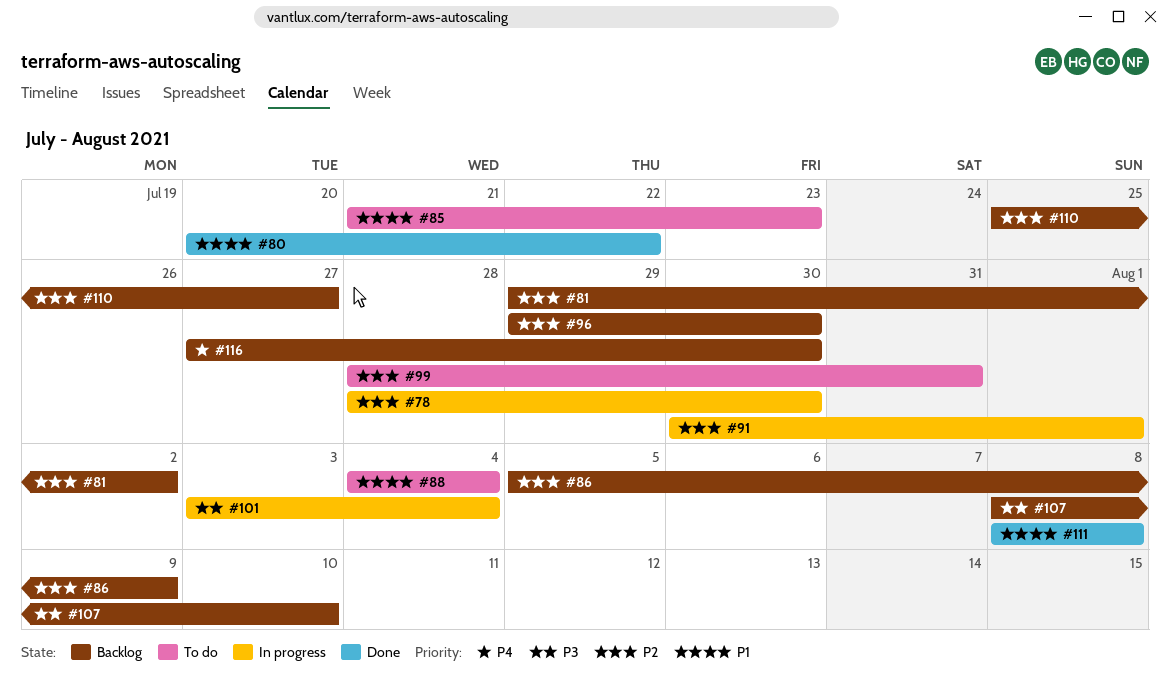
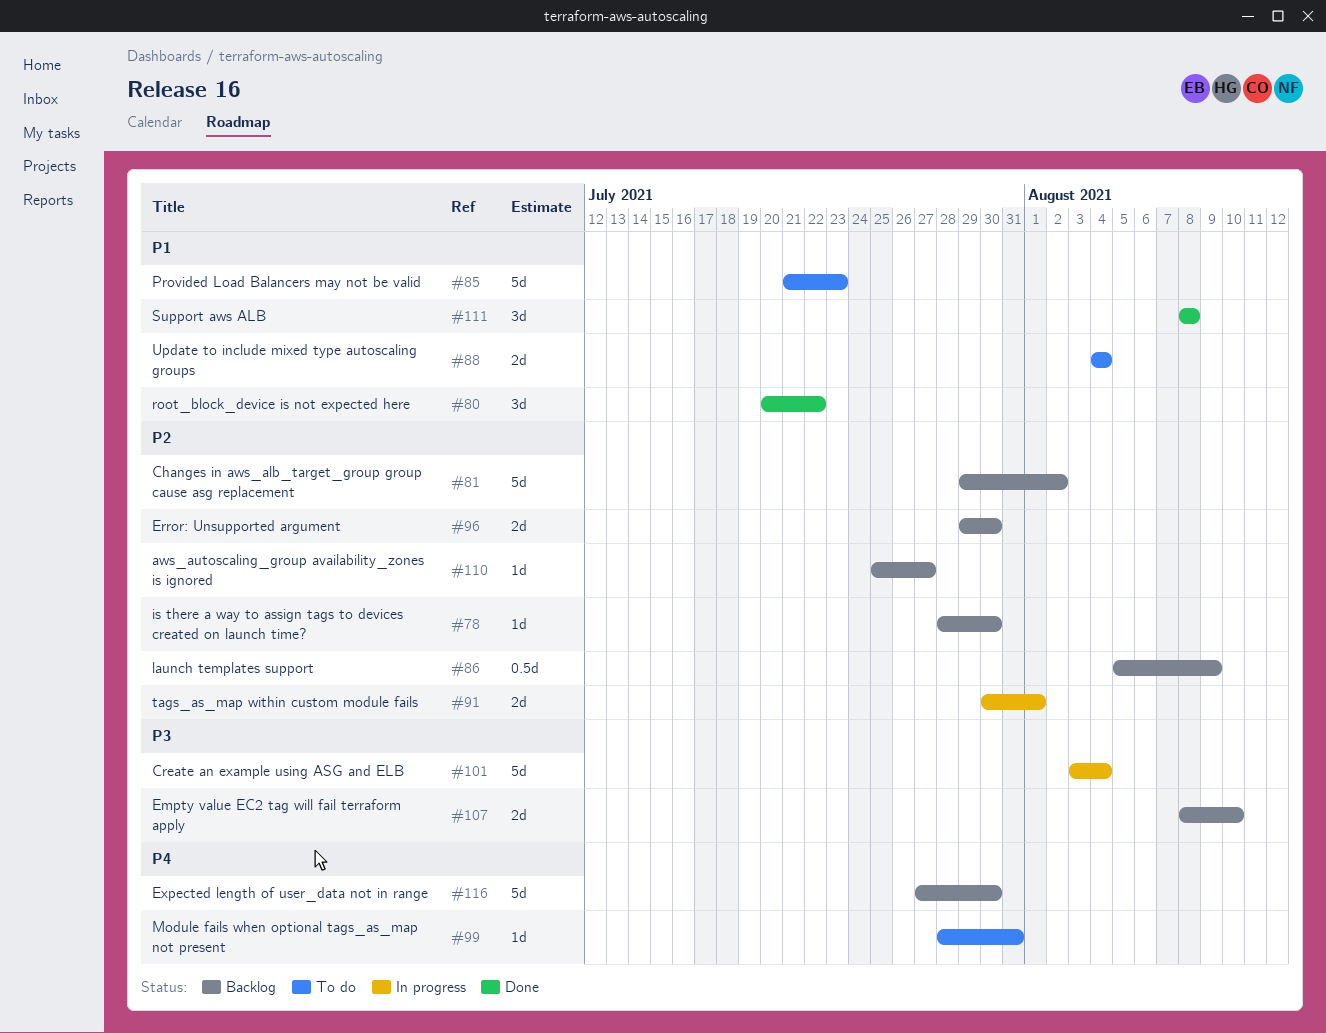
#78, status: In progress -> Backlog
#99, priority: P2 -> P4

